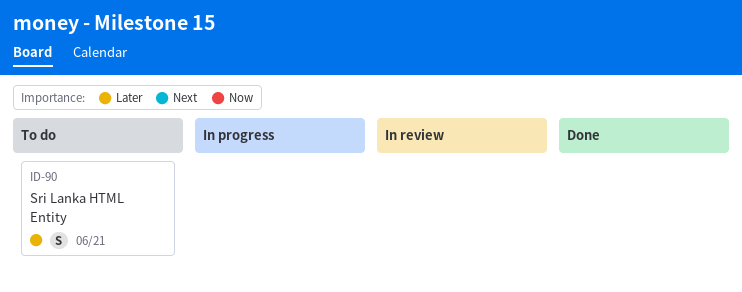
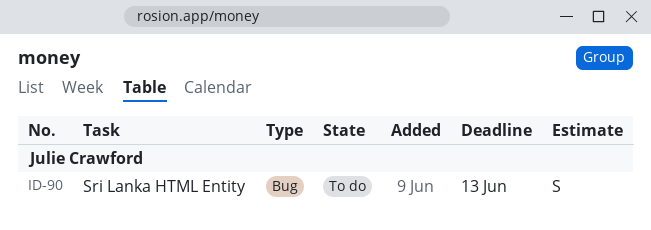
ID-90, due: Jun 21 -> Jun 13

